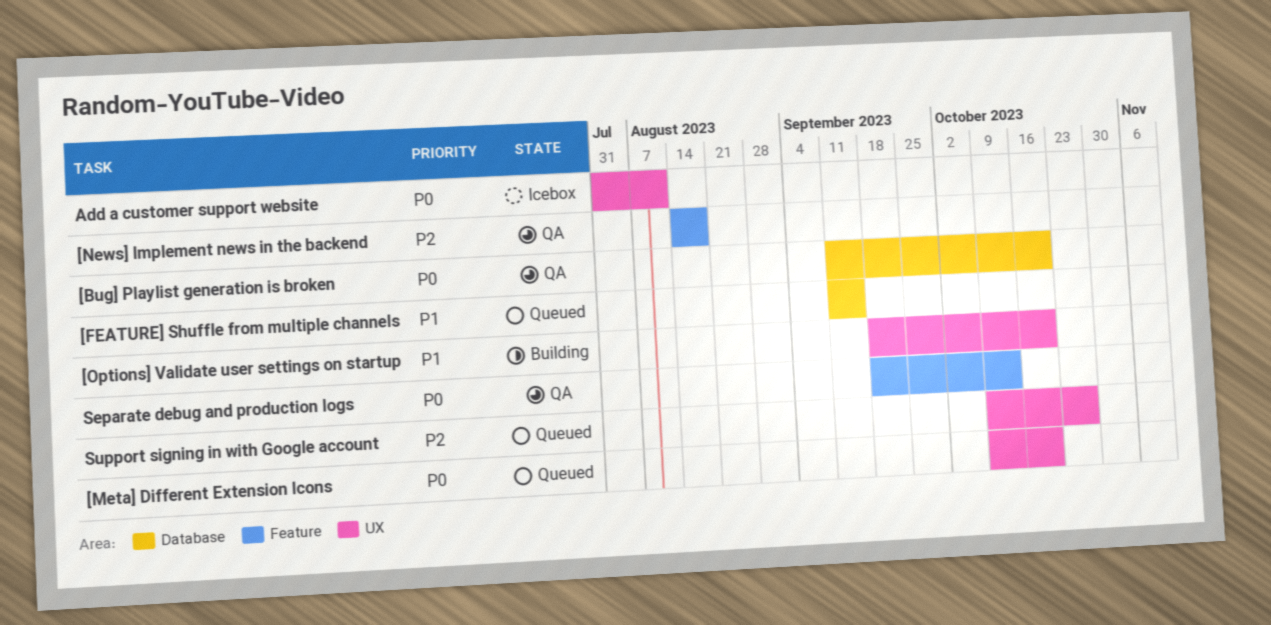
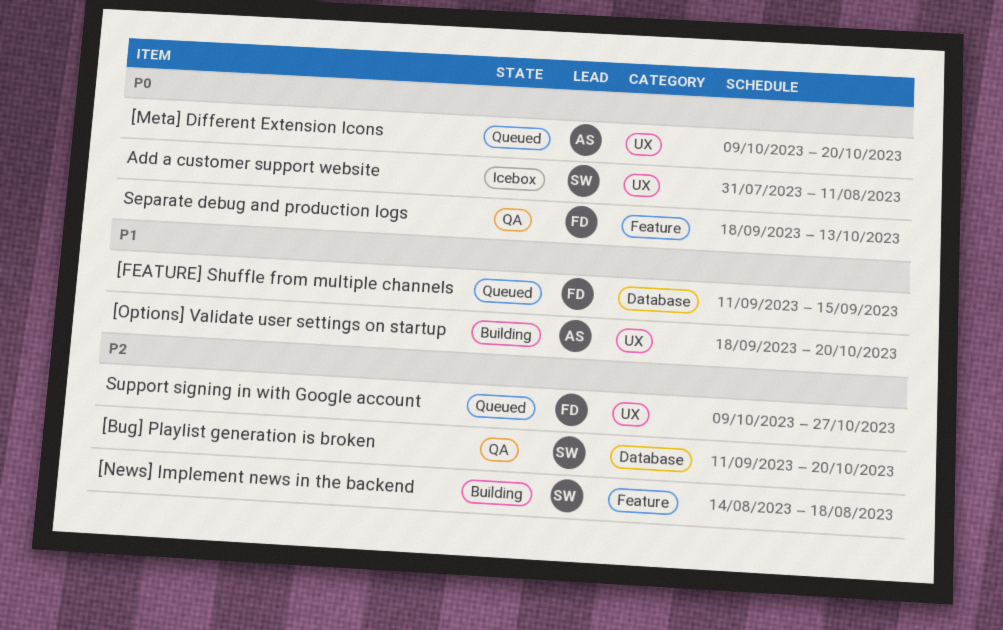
[Bug] Playlist generation is broken, priority: P0 -> P2
[News] Implement news in the backend, status: QA -> Building

